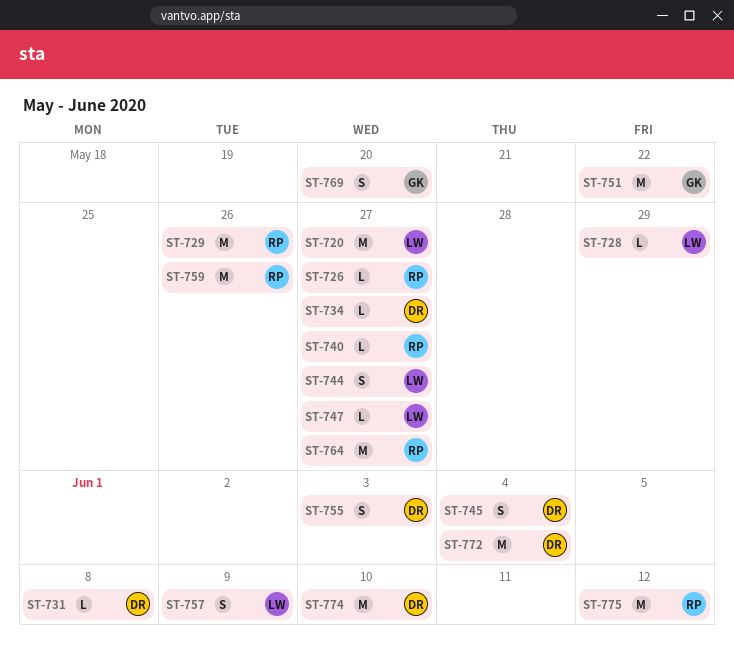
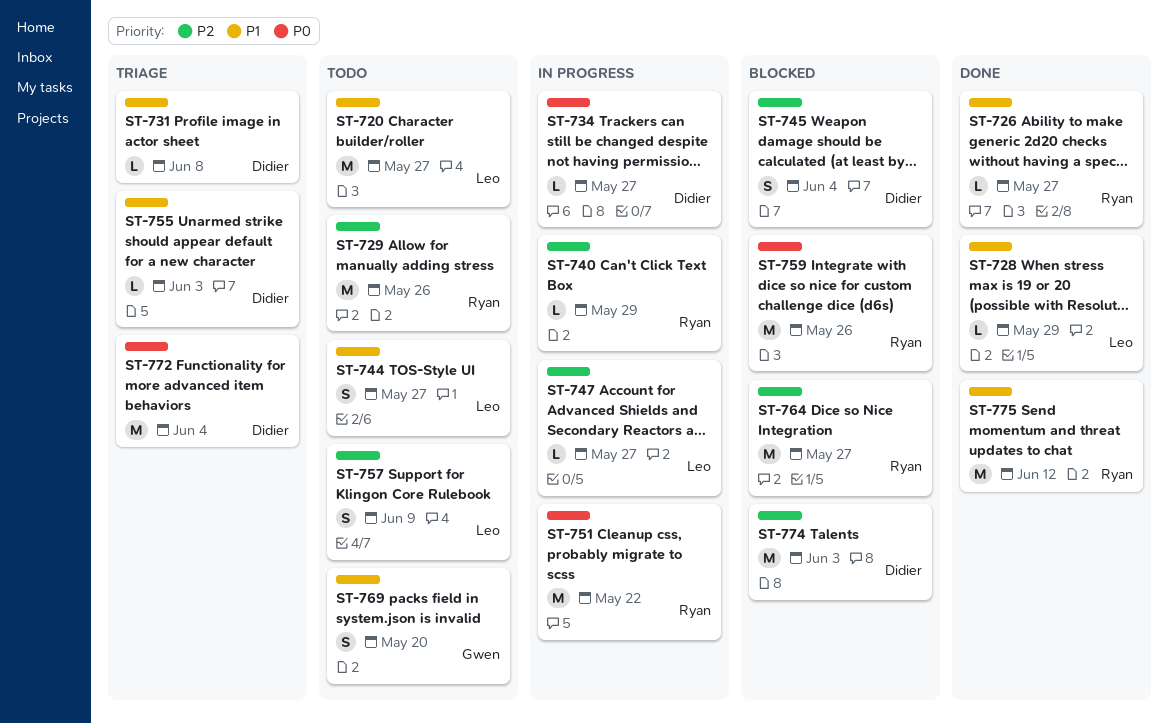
ST-740, due: May 27 -> May 29
ST-751, owner: Gwen -> Ryan
ST-755, estimate: S -> L
ST-774, due: Jun 10 -> Jun 3

